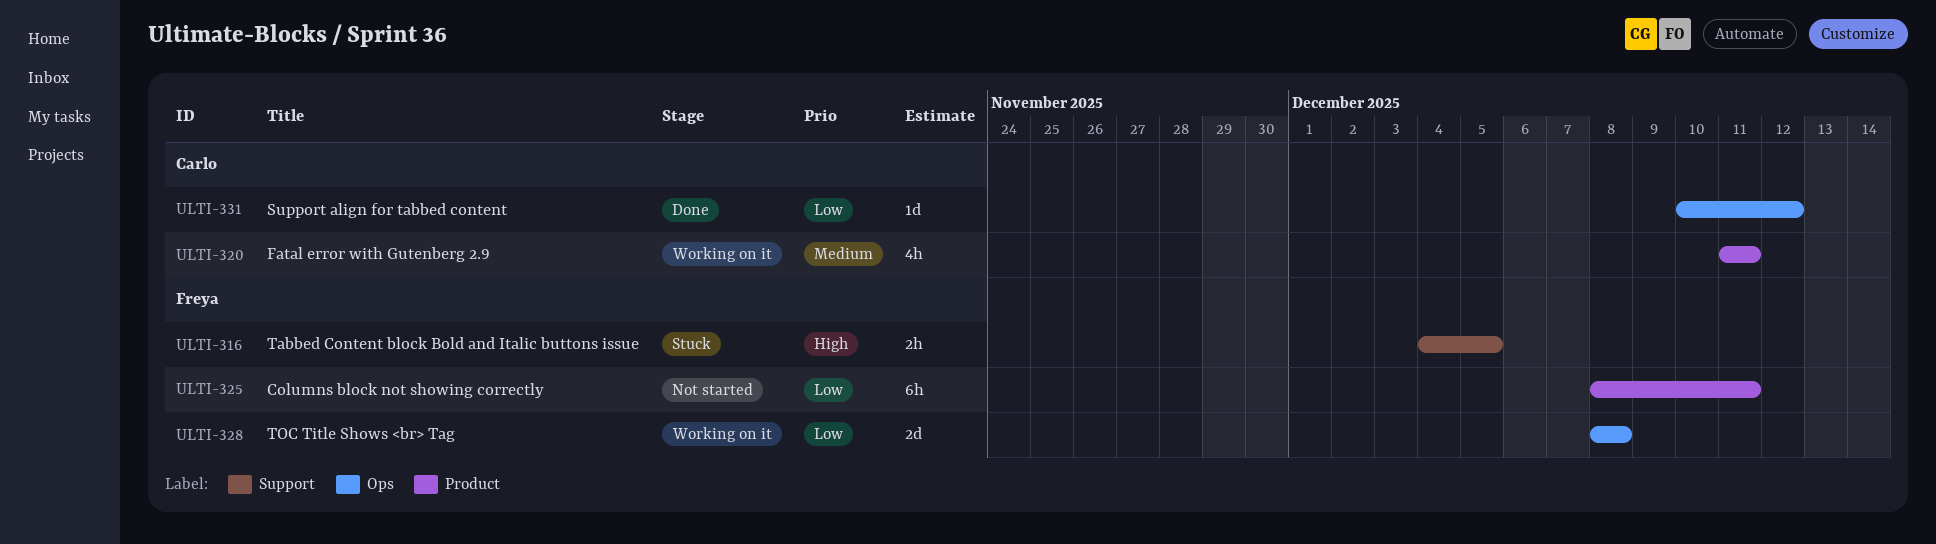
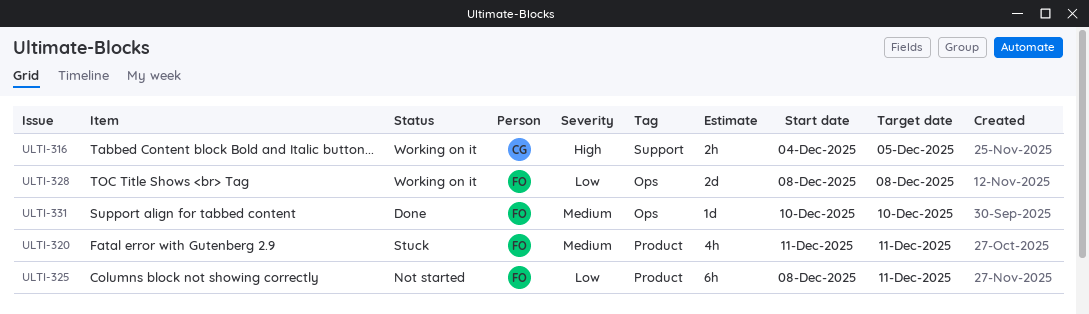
ULTI-316, status: Stuck -> Working on it
ULTI-316, owner: Freya -> Carlo
ULTI-320, status: Working on it -> Stuck
ULTI-320, owner: Carlo -> Freya
ULTI-331, owner: Carlo -> Freya
ULTI-331, priority: Low -> Medium
ULTI-331, due: Dec 12 -> Dec 10

